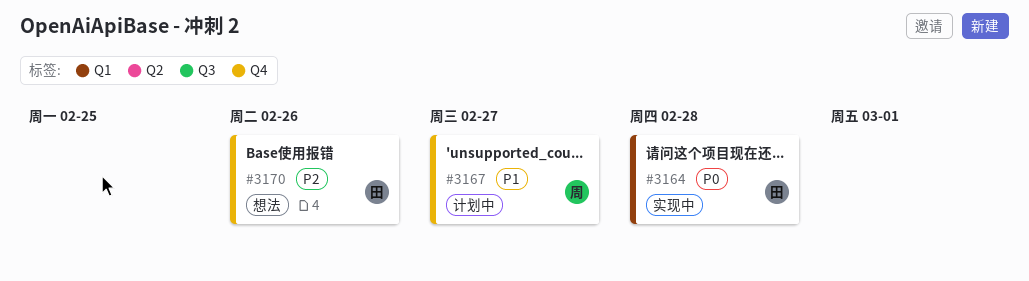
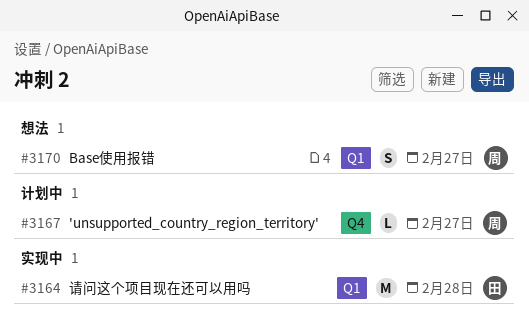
#3170, owner: 田 -> 周
#3170, label: Q4 -> Q1
#3170, due: Feb 26 -> Feb 27

